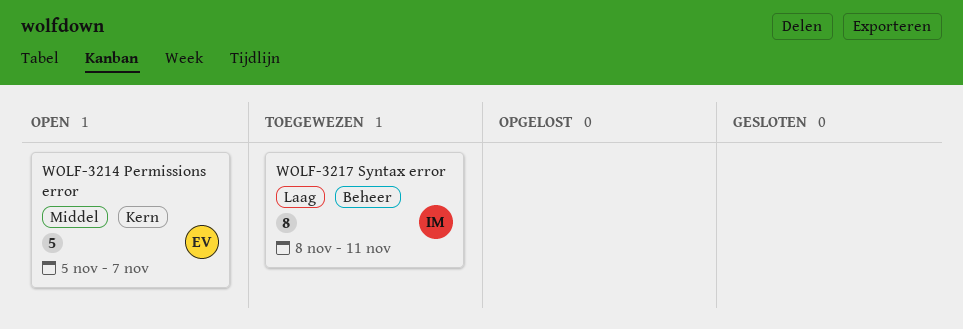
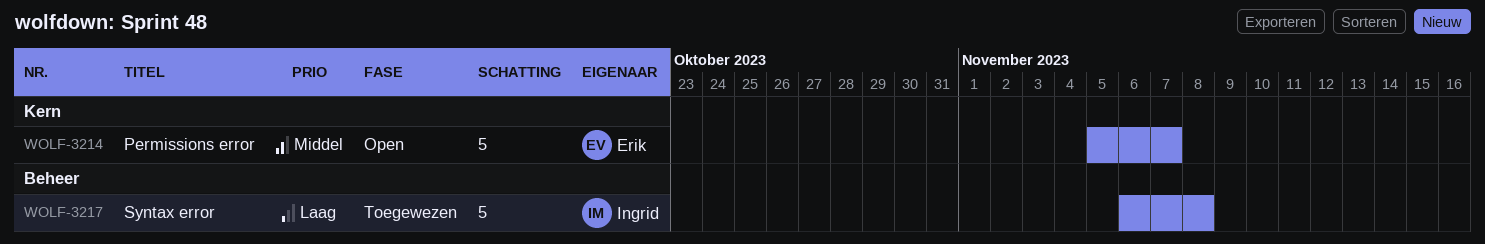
WOLF-3217, estimate: 8 -> 5
WOLF-3217, start: Nov 8 -> Nov 6
WOLF-3217, due: Nov 11 -> Nov 8

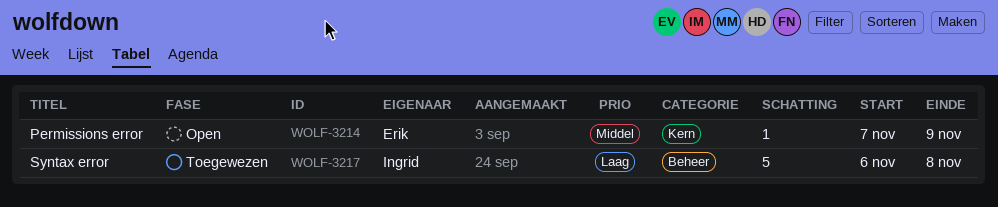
WOLF-3214, estimate: 5 -> 1
WOLF-3214, start: Nov 5 -> Nov 7
WOLF-3214, due: Nov 7 -> Nov 9

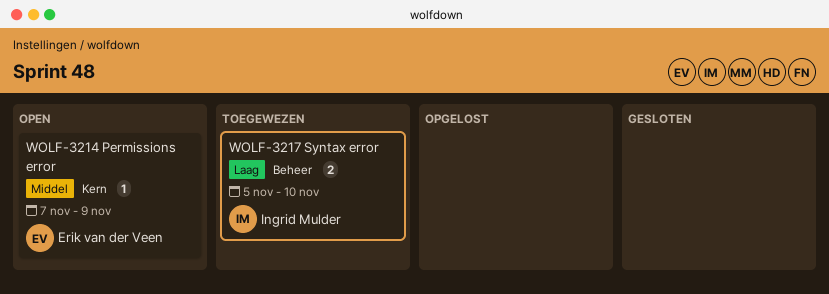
WOLF-3217, estimate: 5 -> 2
WOLF-3217, start: Nov 6 -> Nov 5
WOLF-3217, due: Nov 8 -> Nov 10

